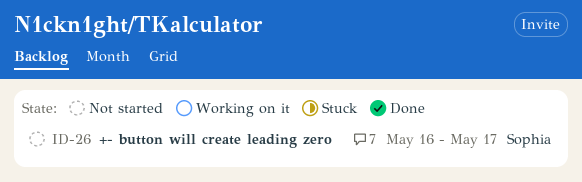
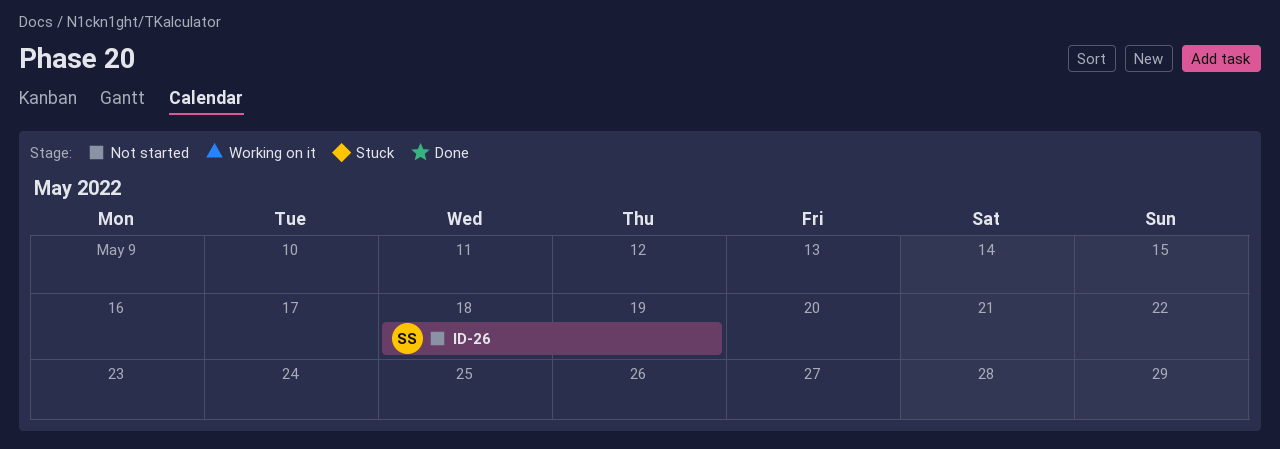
ID-26, start: May 16 -> May 18
ID-26, due: May 17 -> May 19

